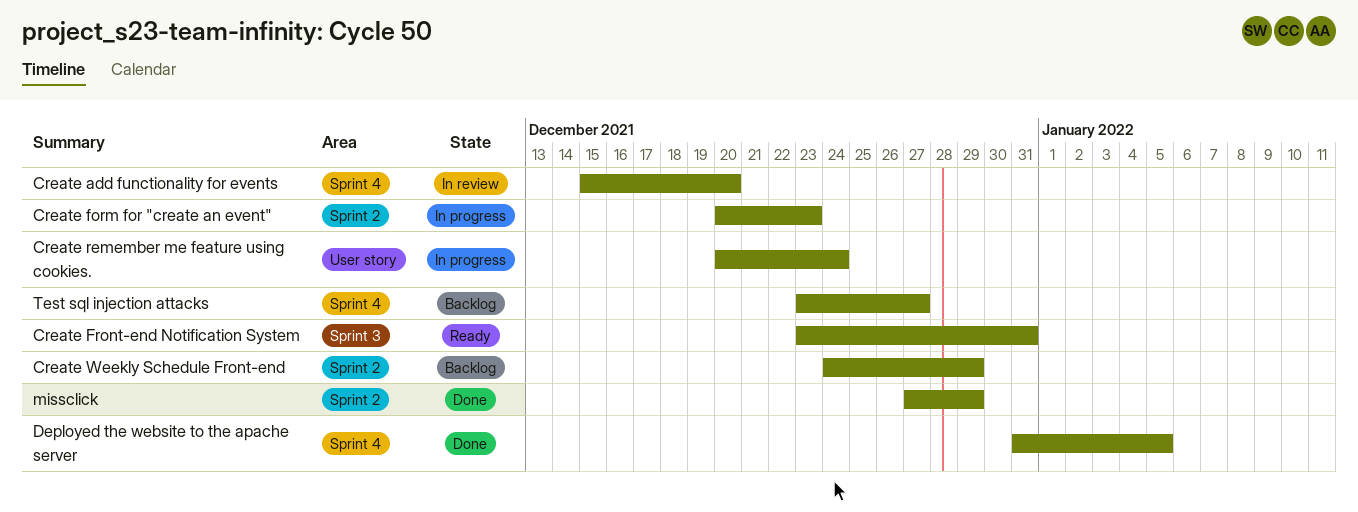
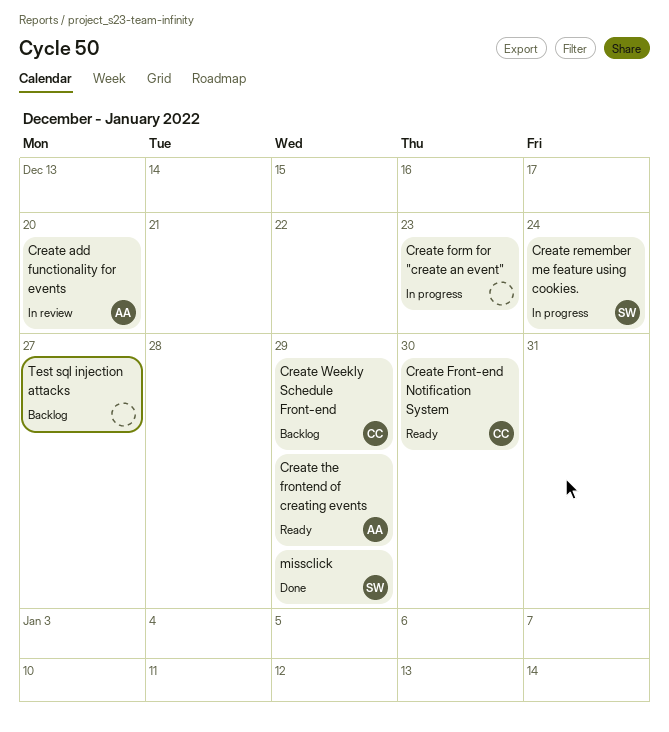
Create Front-end Notification System, due: Dec 31 -> Dec 30
Create the frontend of creating events: none -> present
Deployed the website to the apache server: present -> none

